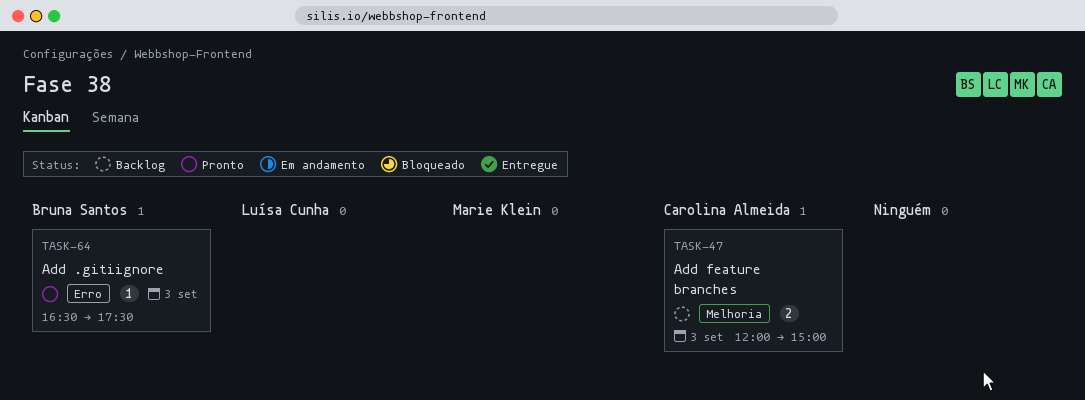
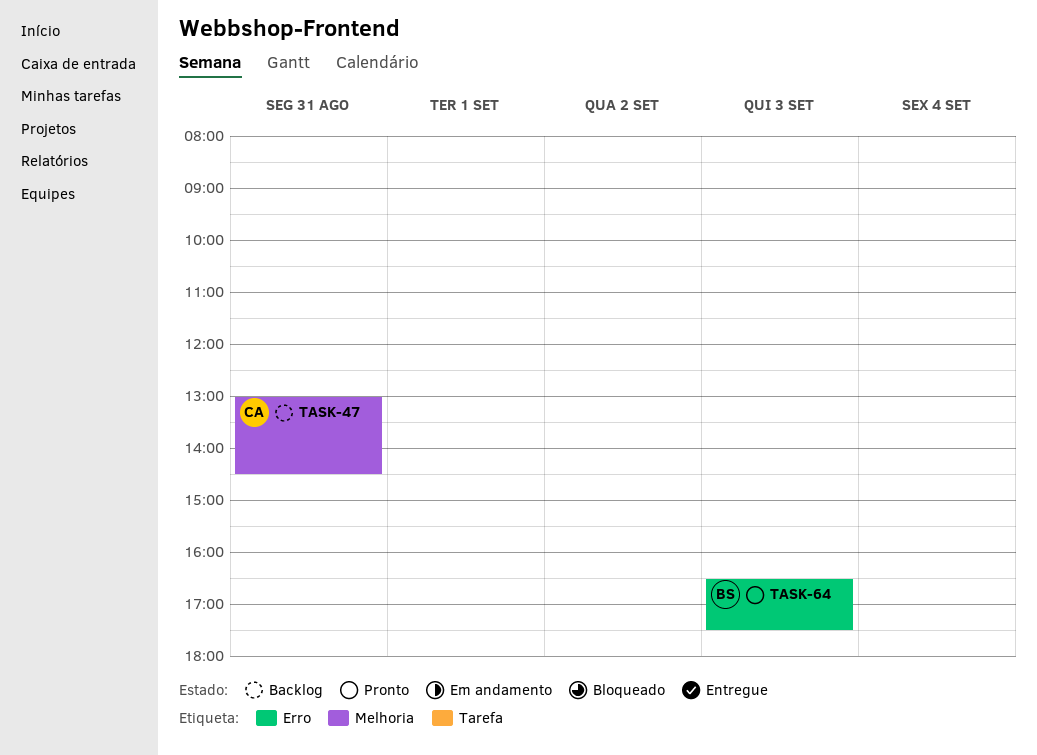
TASK-47, day: Sep 3 -> Aug 31
TASK-47, begins: 12:00 -> 13:00
TASK-47, ends: 15:00 -> 14:30

